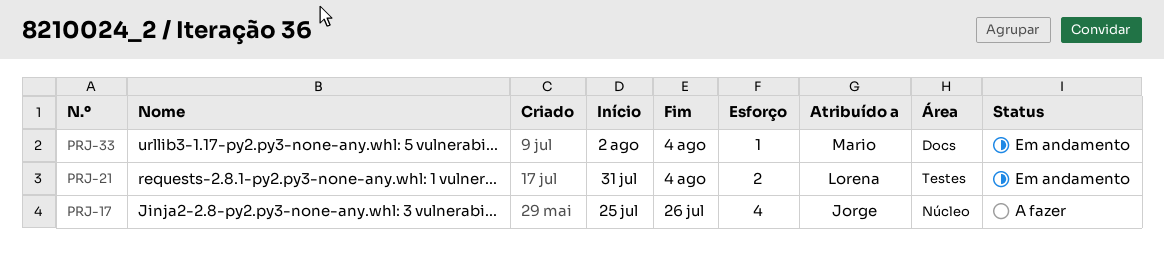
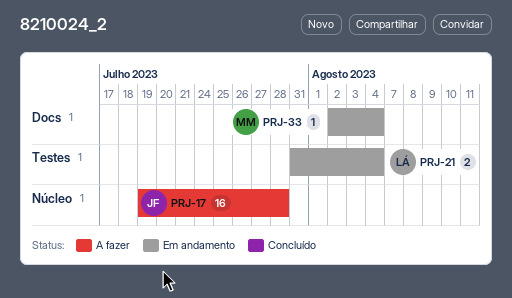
PRJ-17, estimate: 4 -> 16
PRJ-17, start: Jul 25 -> Jul 19
PRJ-17, due: Jul 26 -> Jul 28

